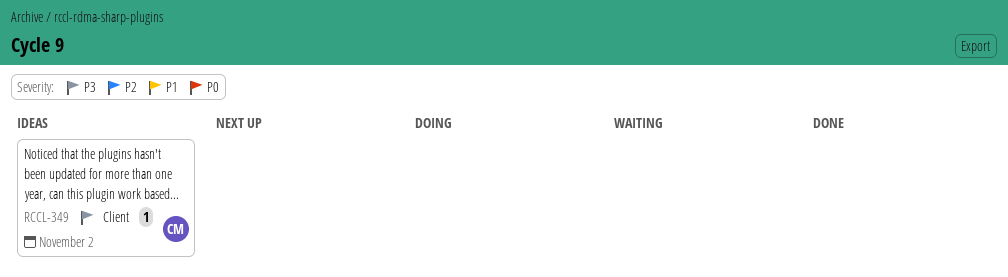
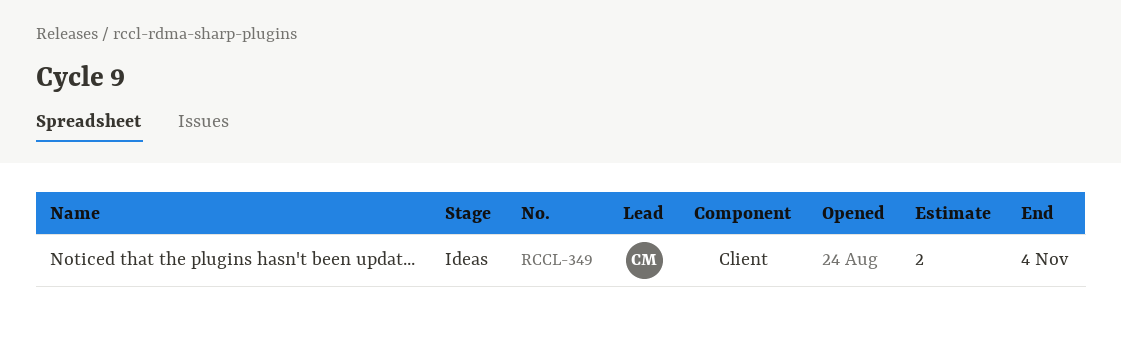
RCCL-349, estimate: 1 -> 2
RCCL-349, due: Nov 2 -> Nov 4

